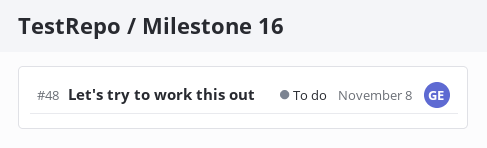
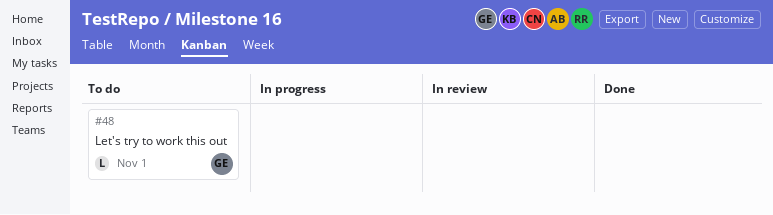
#48, due: Nov 8 -> Nov 1

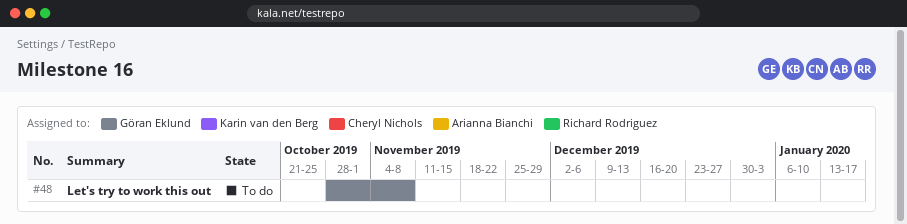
#48, due: Nov 1 -> Nov 8

